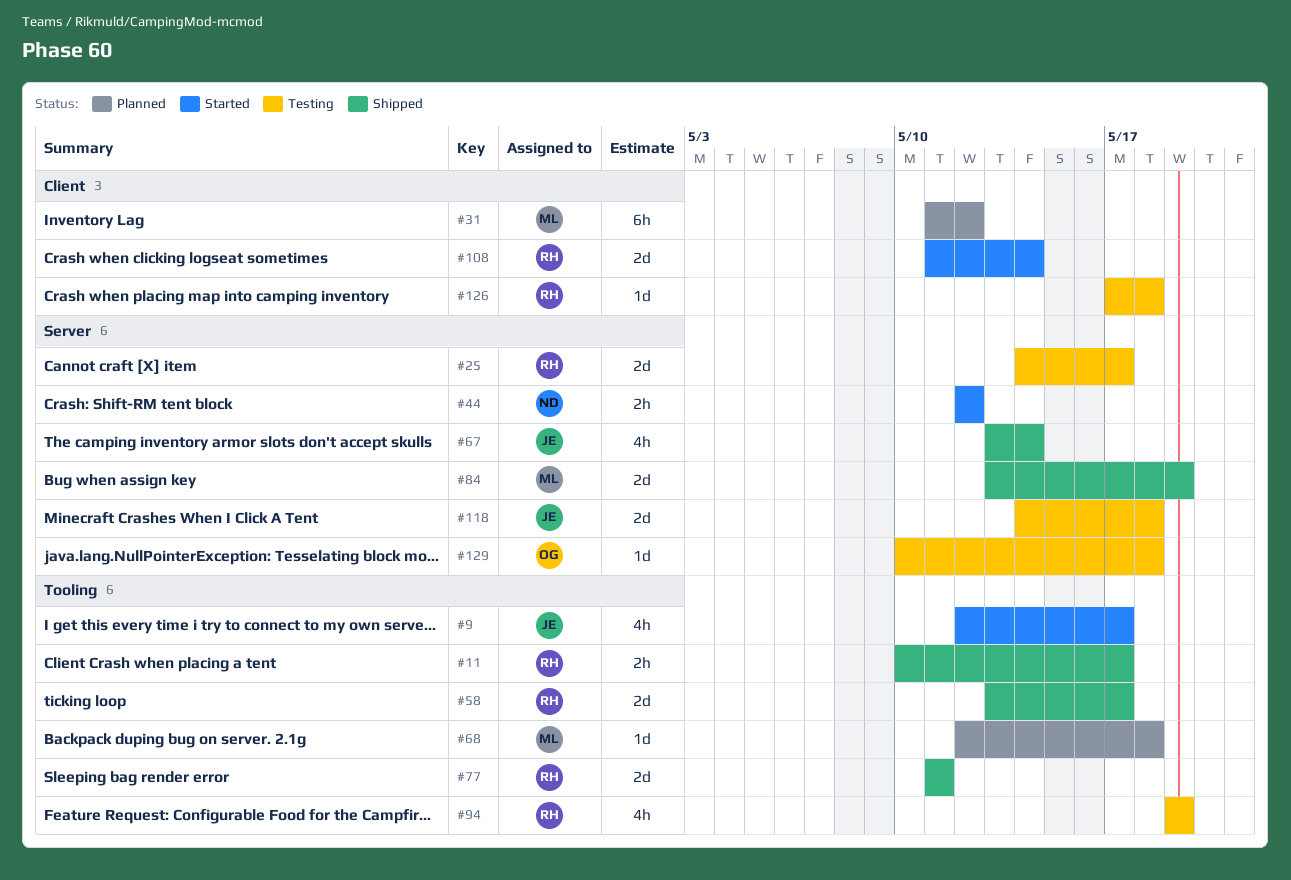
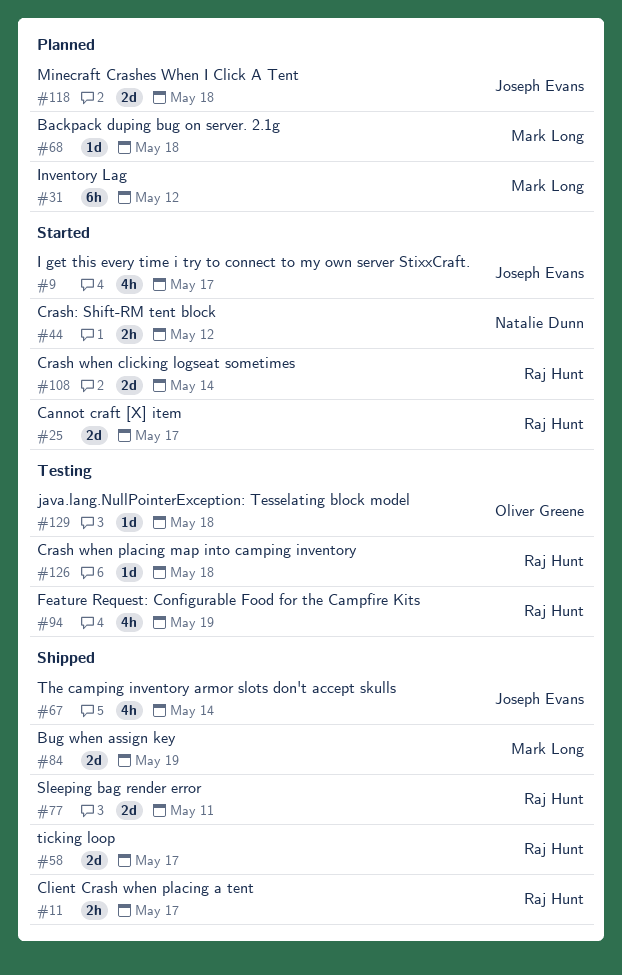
#25, status: Testing -> Started
#118, status: Testing -> Planned

